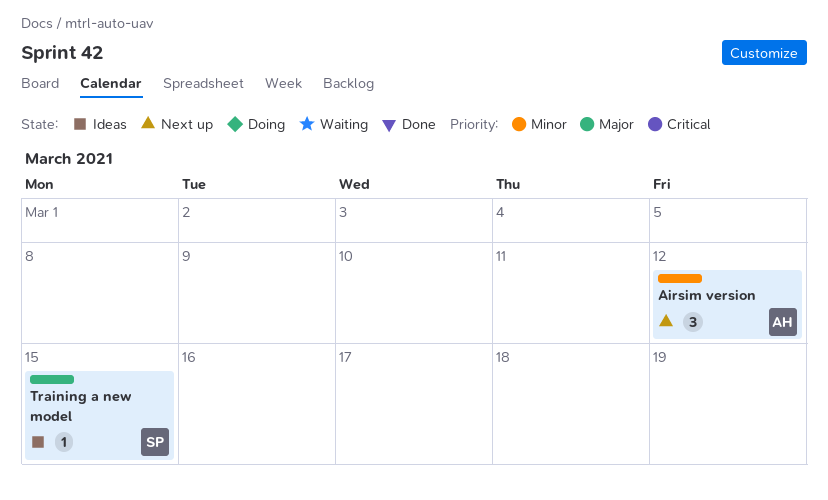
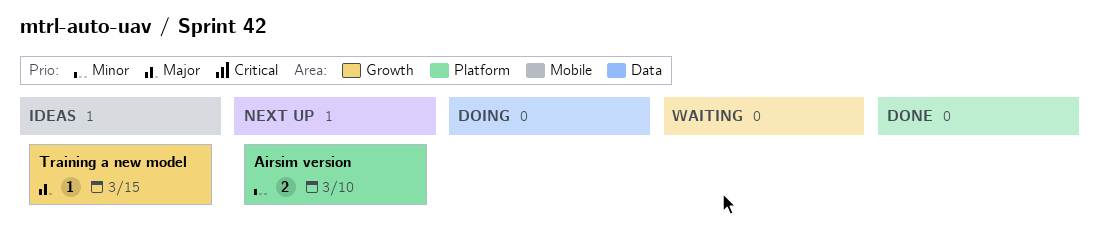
Airsim version, estimate: 3 -> 2
Airsim version, due: Mar 12 -> Mar 10

